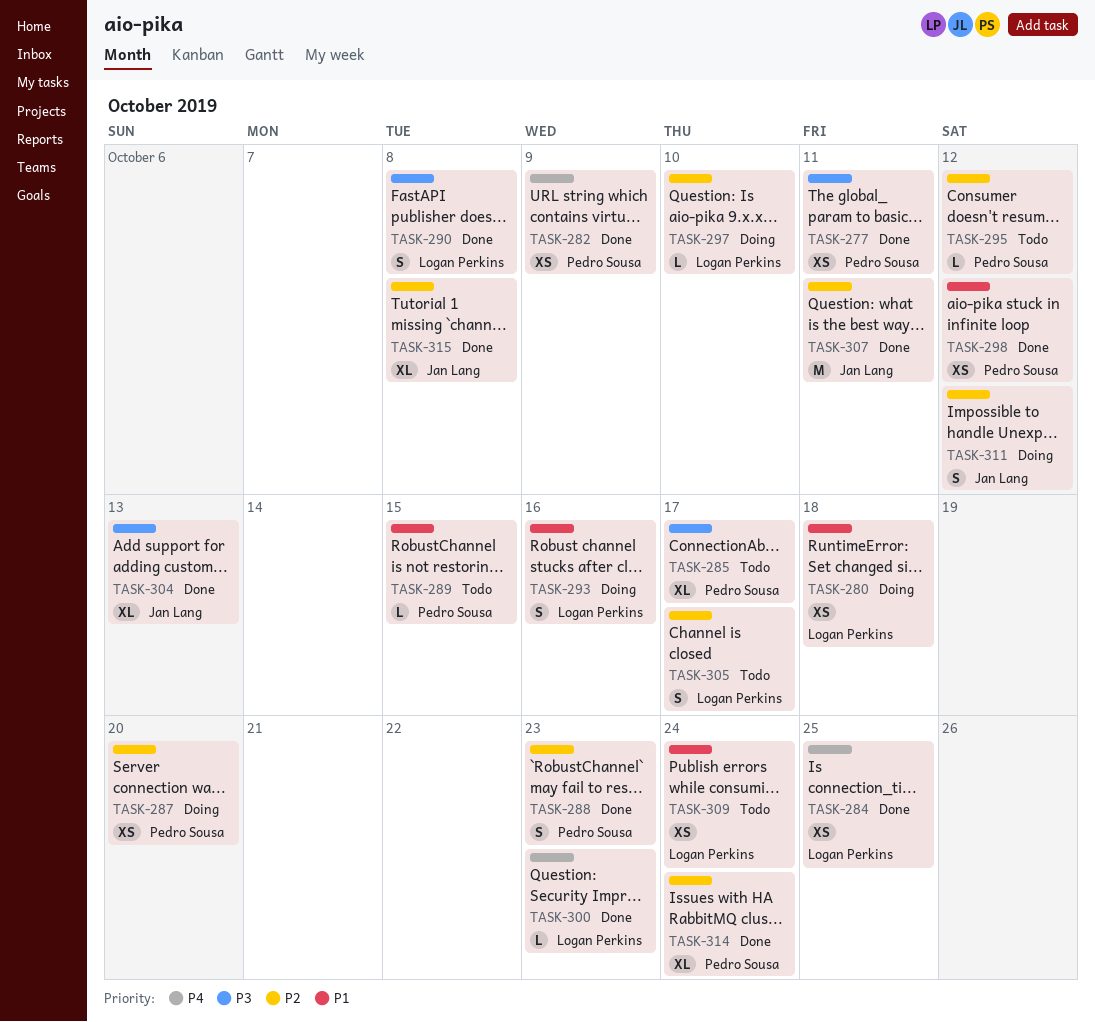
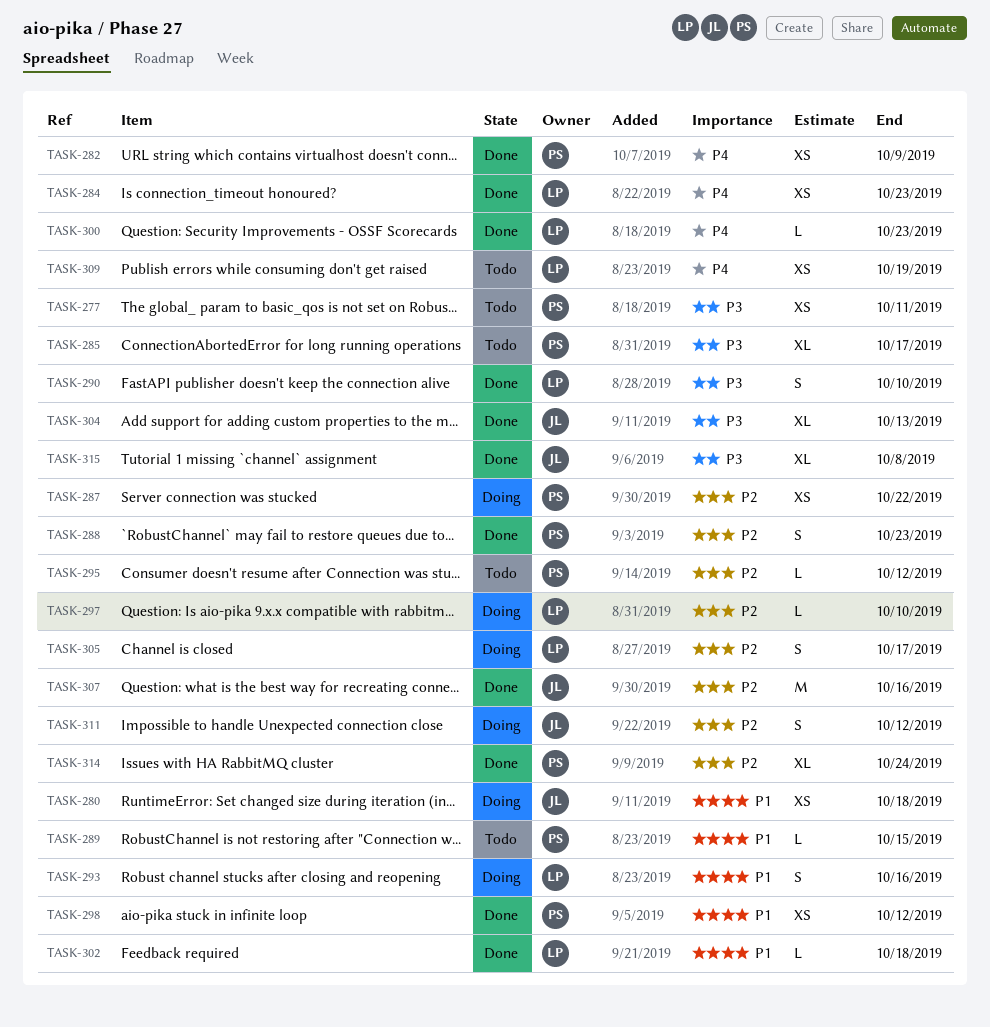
TASK-277, status: Done -> Todo
TASK-280, owner: Logan Perkins -> Jan Lang
TASK-284, due: Oct 25 -> Oct 23
TASK-287, due: Oct 20 -> Oct 22
TASK-290, due: Oct 8 -> Oct 10
TASK-302: none -> present
TASK-305, status: Todo -> Doing
TASK-307, due: Oct 11 -> Oct 16
TASK-309, priority: P1 -> P4
TASK-309, due: Oct 24 -> Oct 19
TASK-315, priority: P2 -> P3

